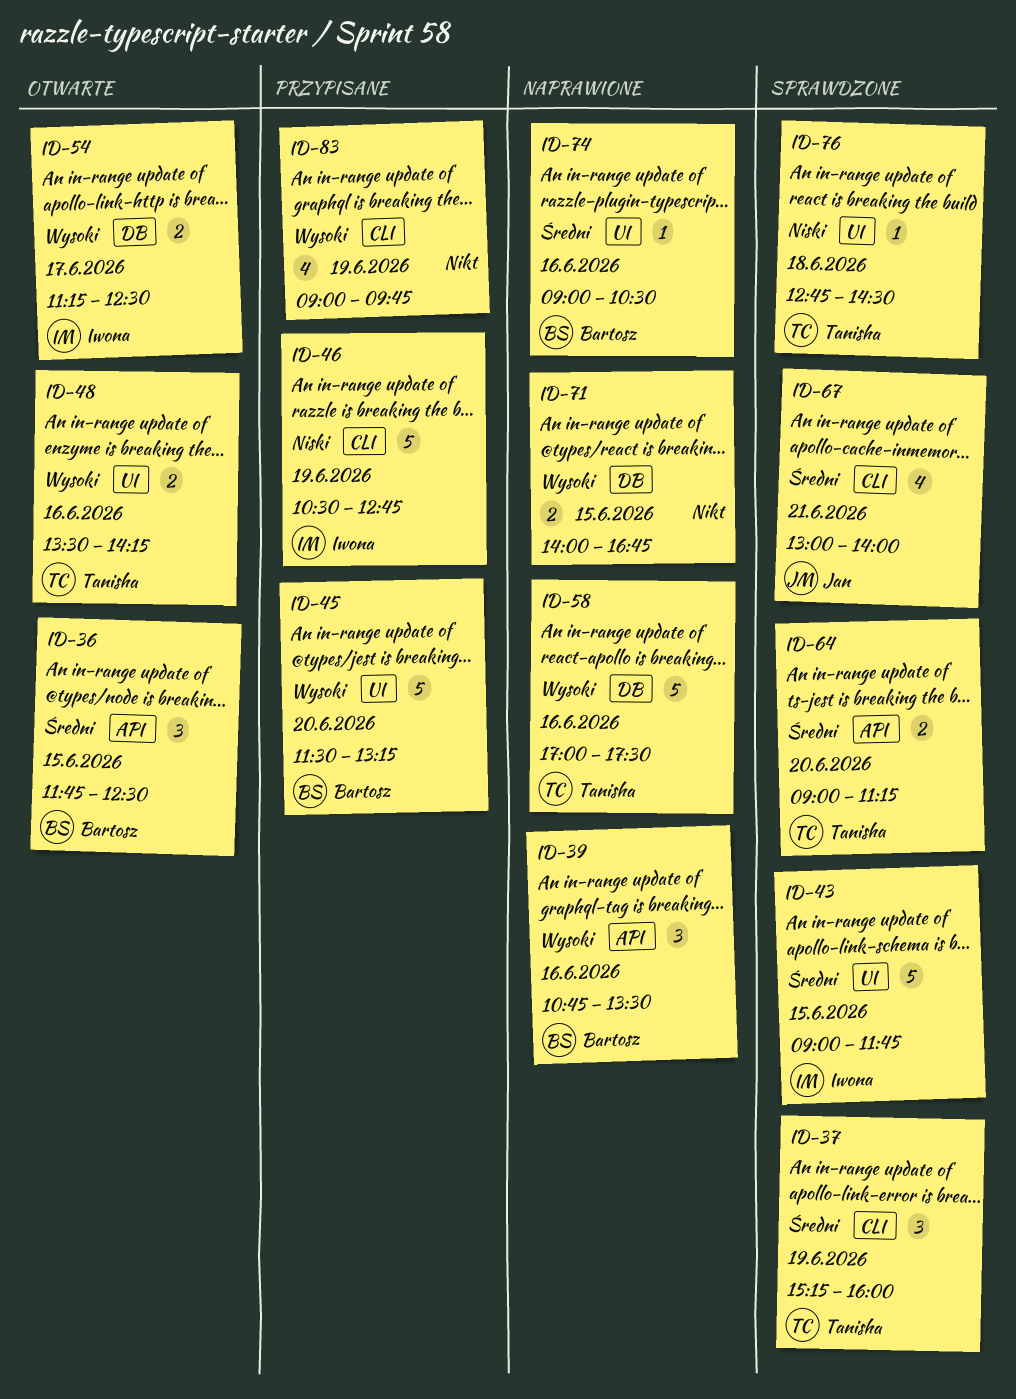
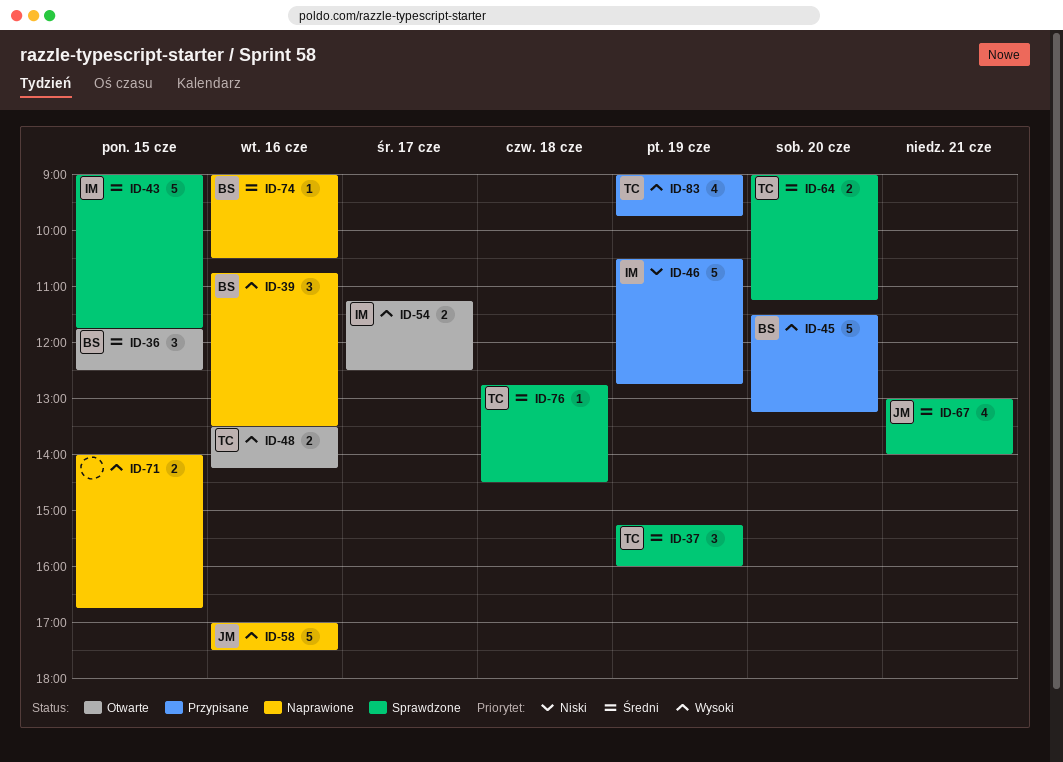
ID-58, owner: Tanisha -> Jan
ID-76, priority: Niski -> Średni
ID-83, owner: none -> Tanisha

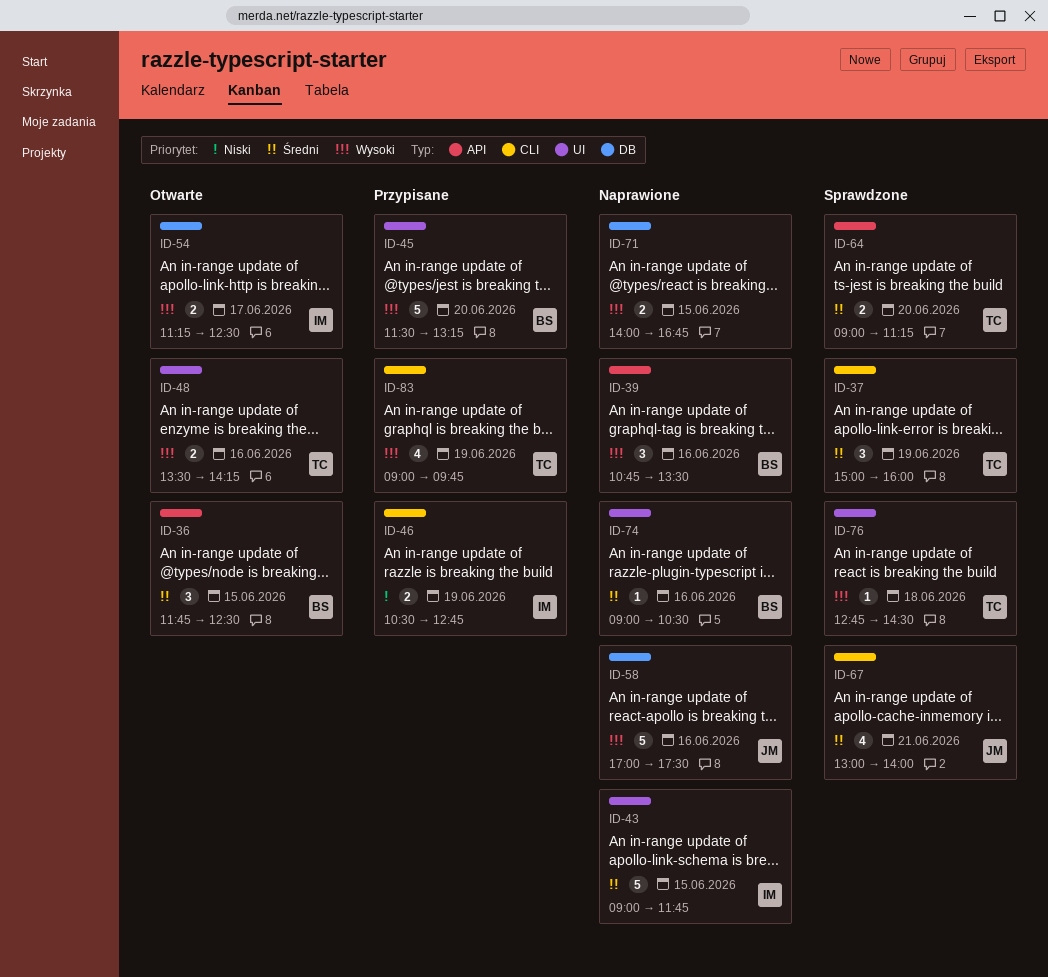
ID-37, begins: 15:15 -> 15:00
ID-43, status: Sprawdzone -> Naprawione
ID-46, estimate: 5 -> 2
ID-76, priority: Średni -> Wysoki

